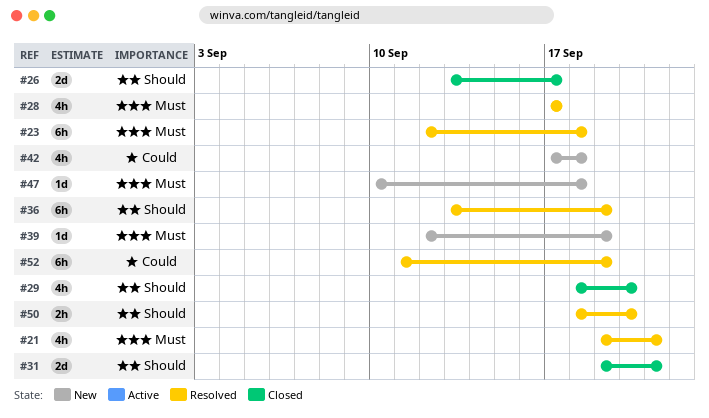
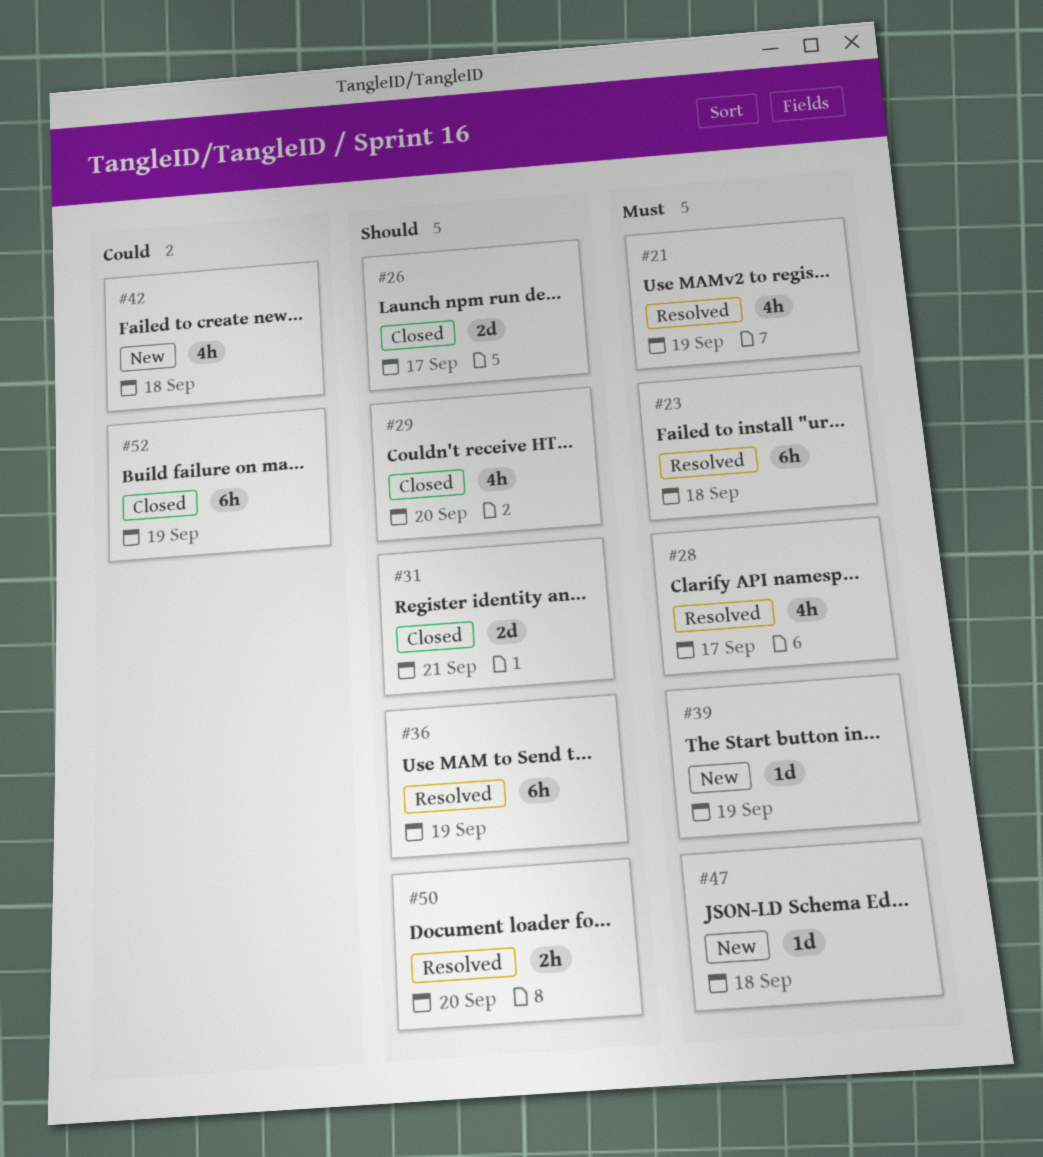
#21, due: Sep 21 -> Sep 19
#52, status: Resolved -> Closed

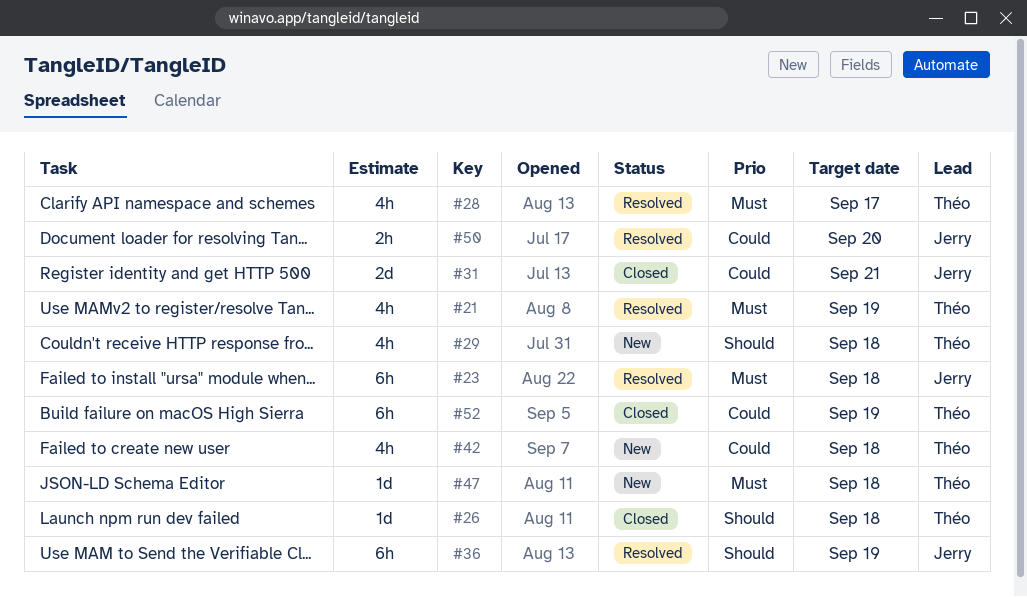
#26, estimate: 2d -> 1d
#26, due: Sep 17 -> Sep 18
#29, status: Closed -> New
#29, due: Sep 20 -> Sep 18
#31, priority: Should -> Could
#39: present -> none
#50, priority: Should -> Could

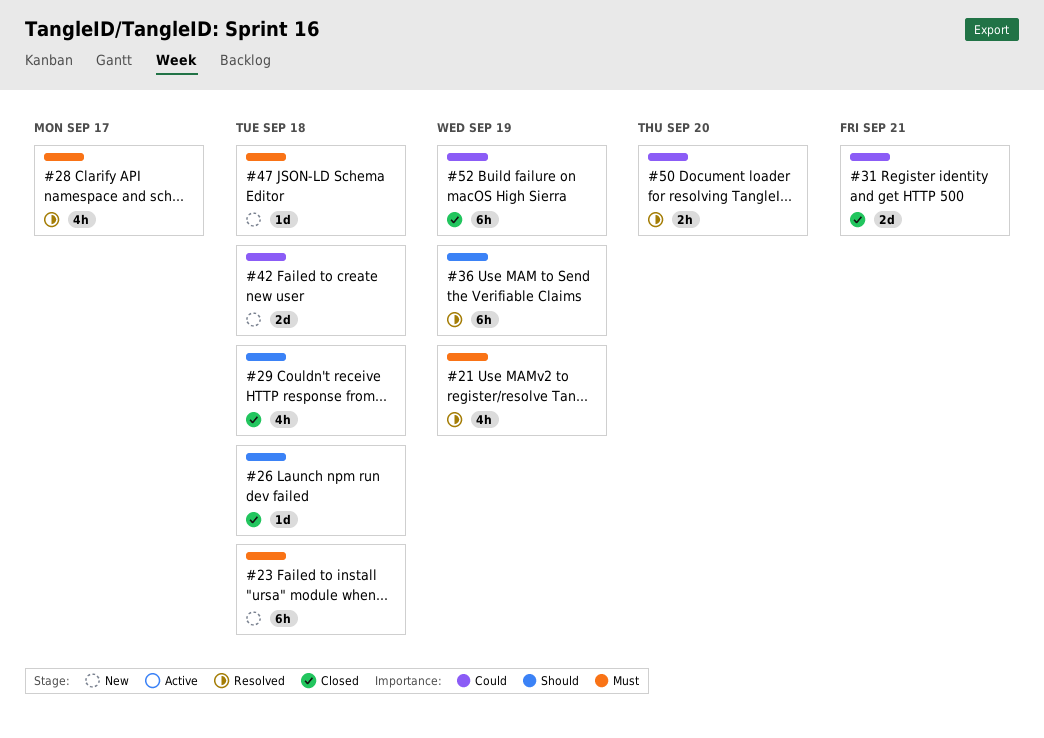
#23, status: Resolved -> New
#29, status: New -> Closed
#42, estimate: 4h -> 2d

